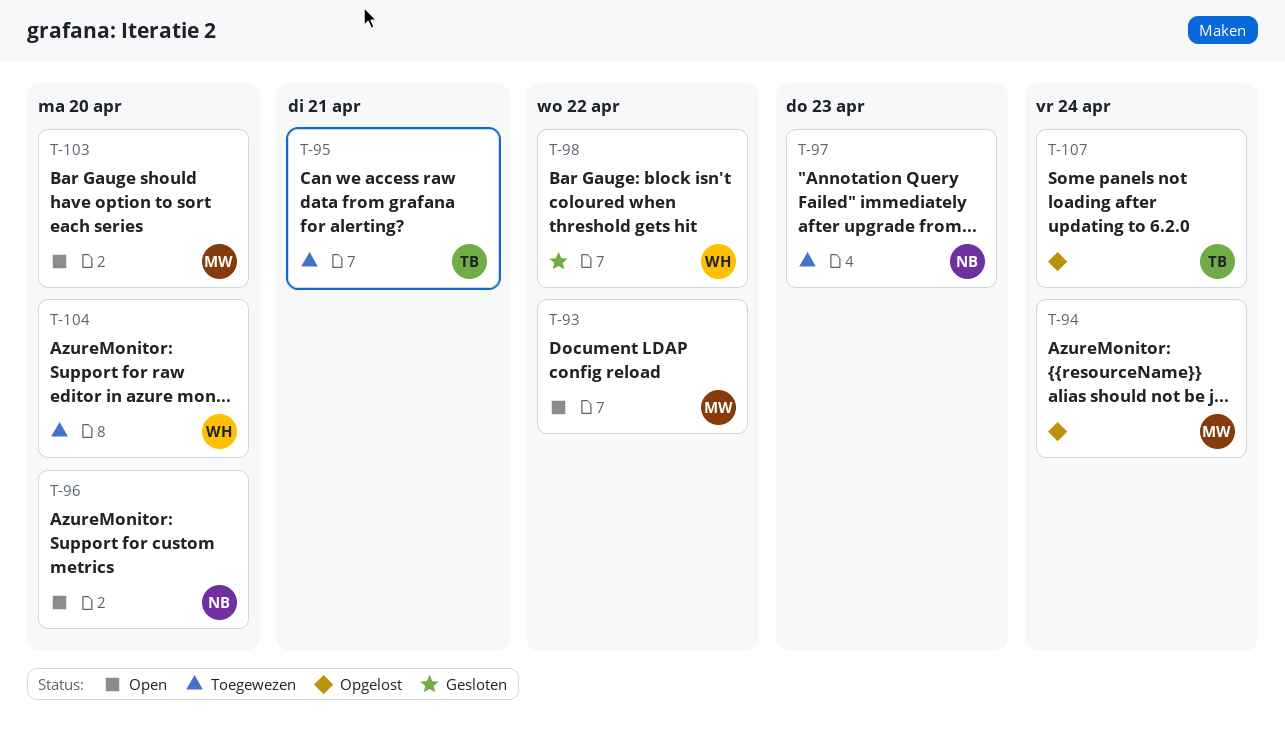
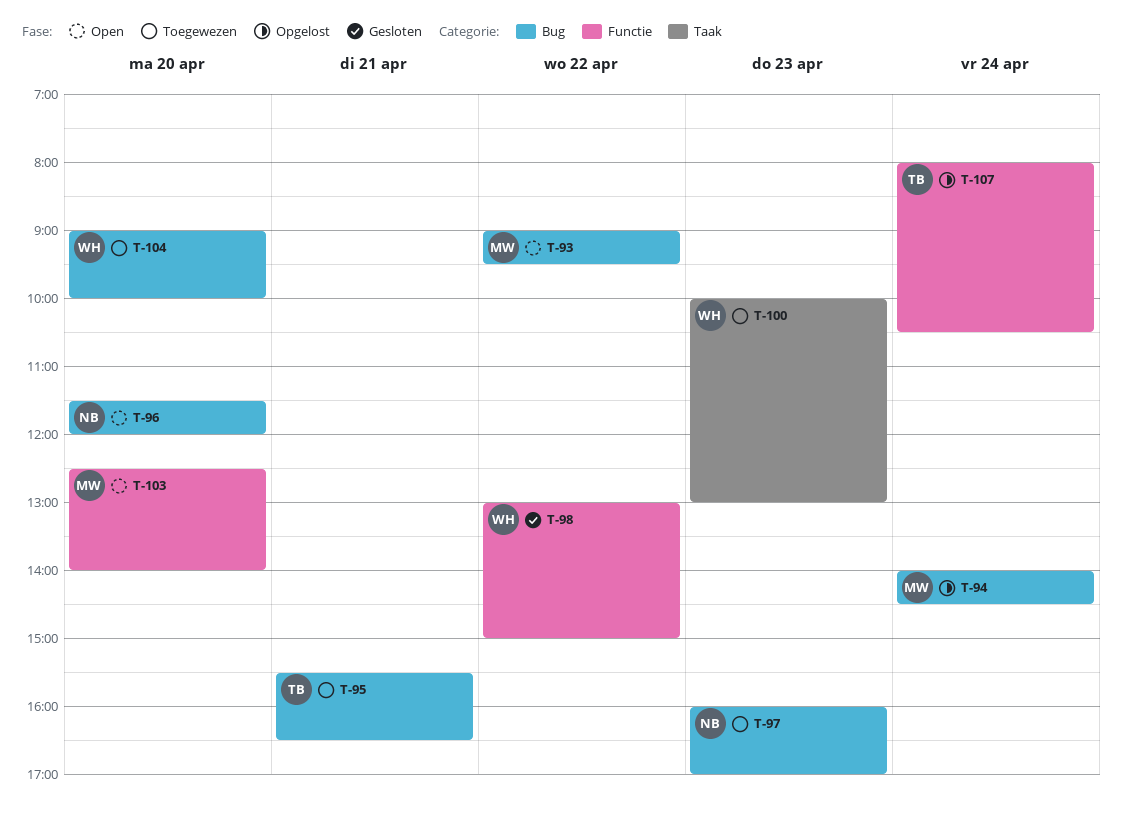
T-100: none -> present

